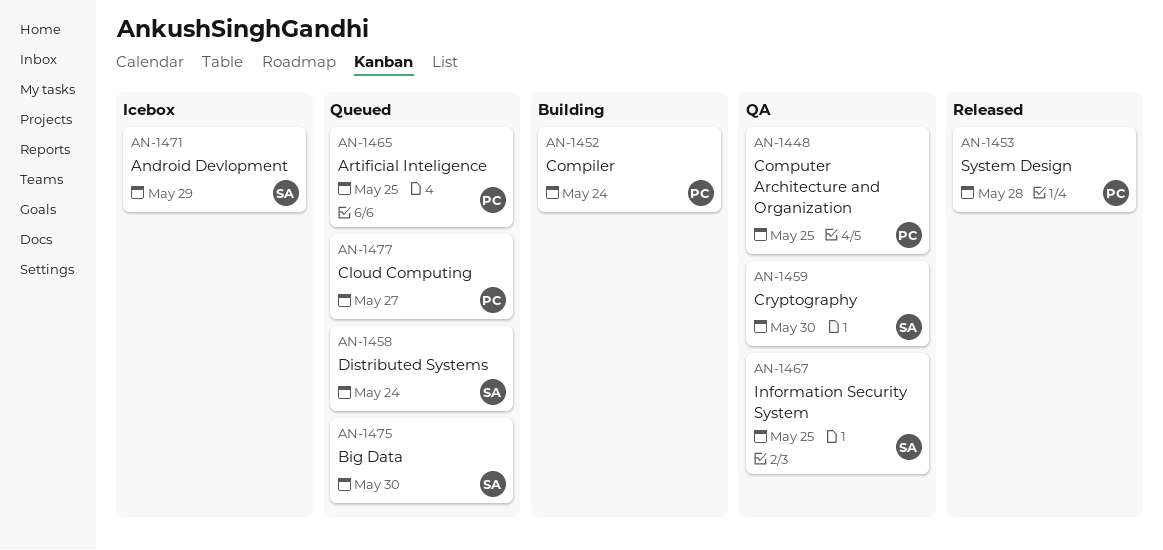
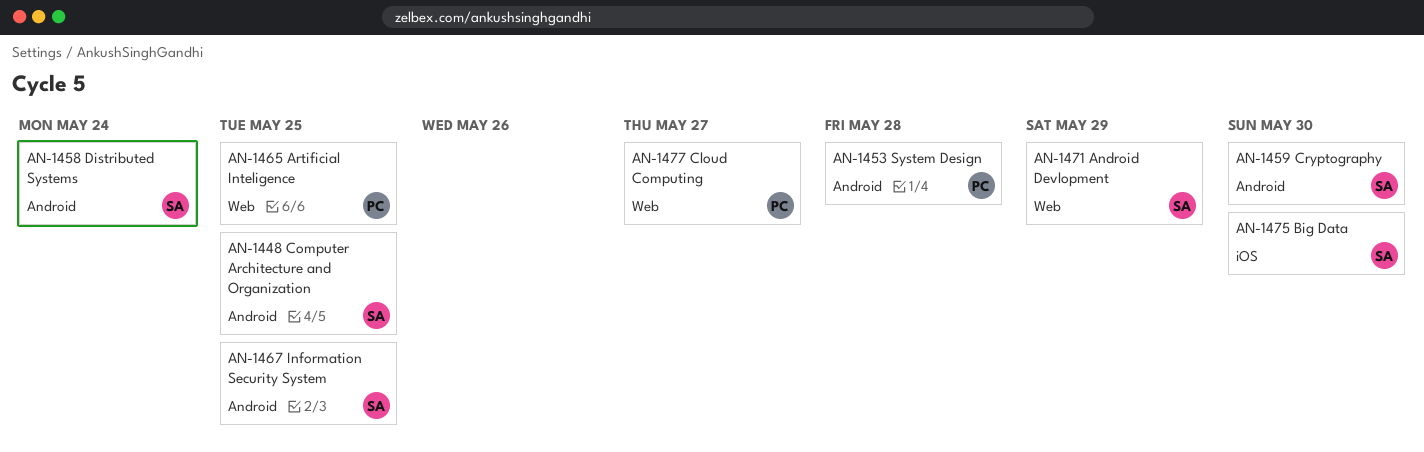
AN-1448, owner: PC -> SA
AN-1452: present -> none

